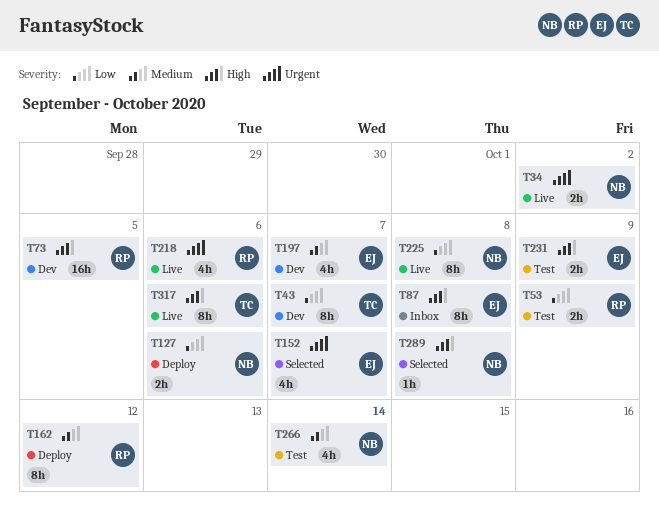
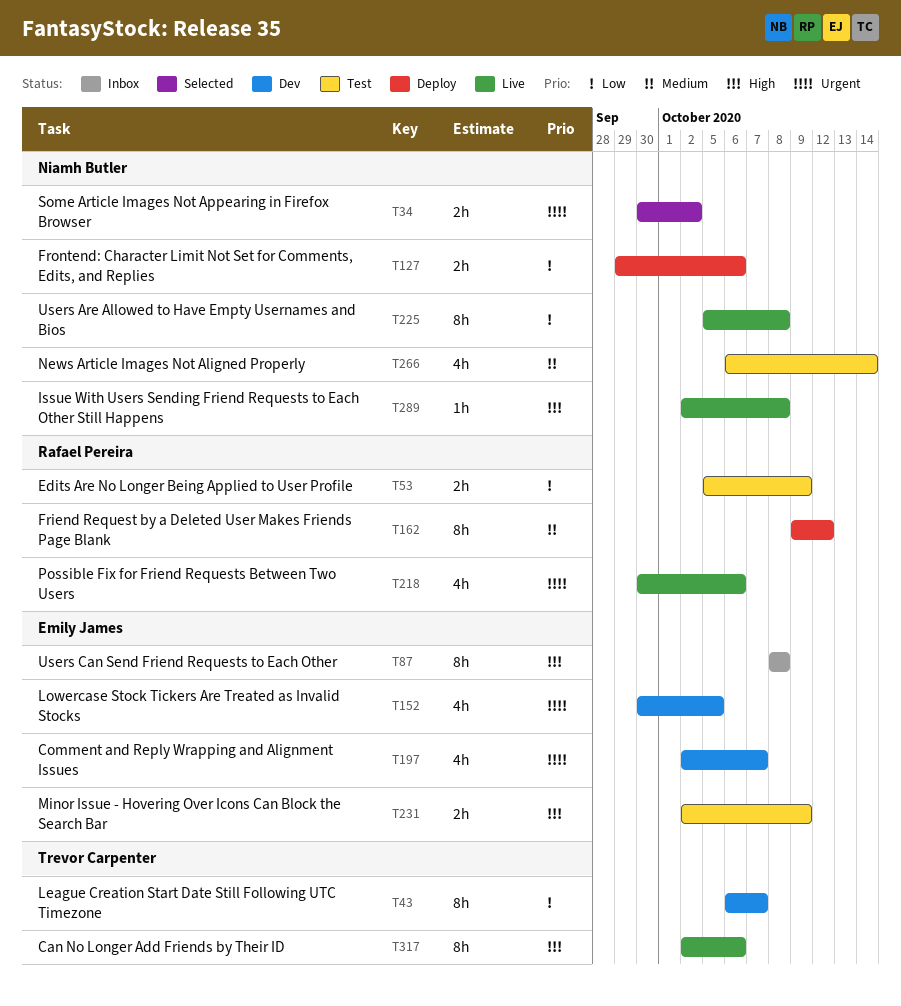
T34, status: Live -> Selected
T73: present -> none
T152, status: Selected -> Dev
T152, due: Oct 7 -> Oct 5
T197, priority: Medium -> Urgent
T289, status: Selected -> Live

